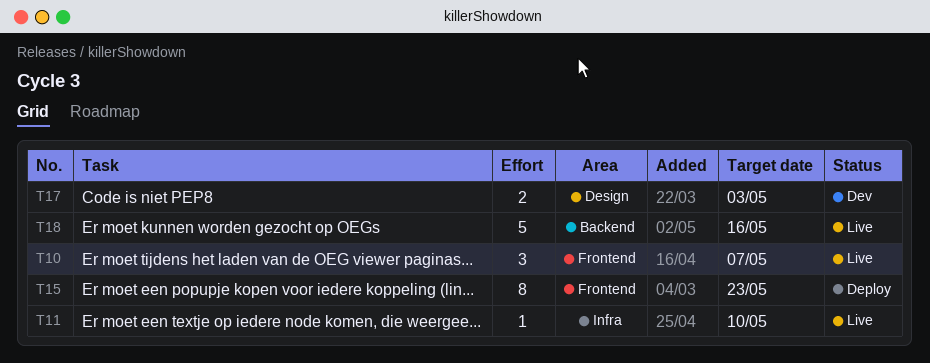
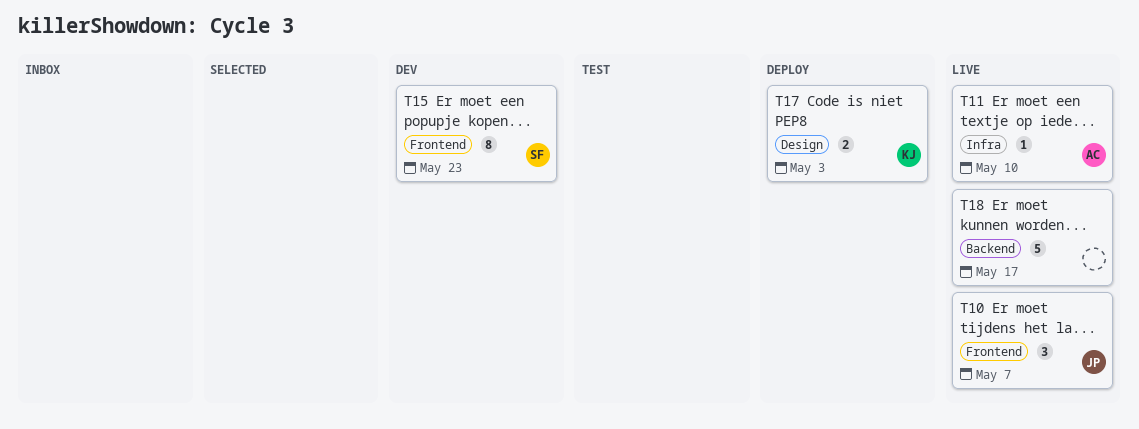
T15, status: Deploy -> Dev
T17, status: Dev -> Deploy
T18, due: May 16 -> May 17

